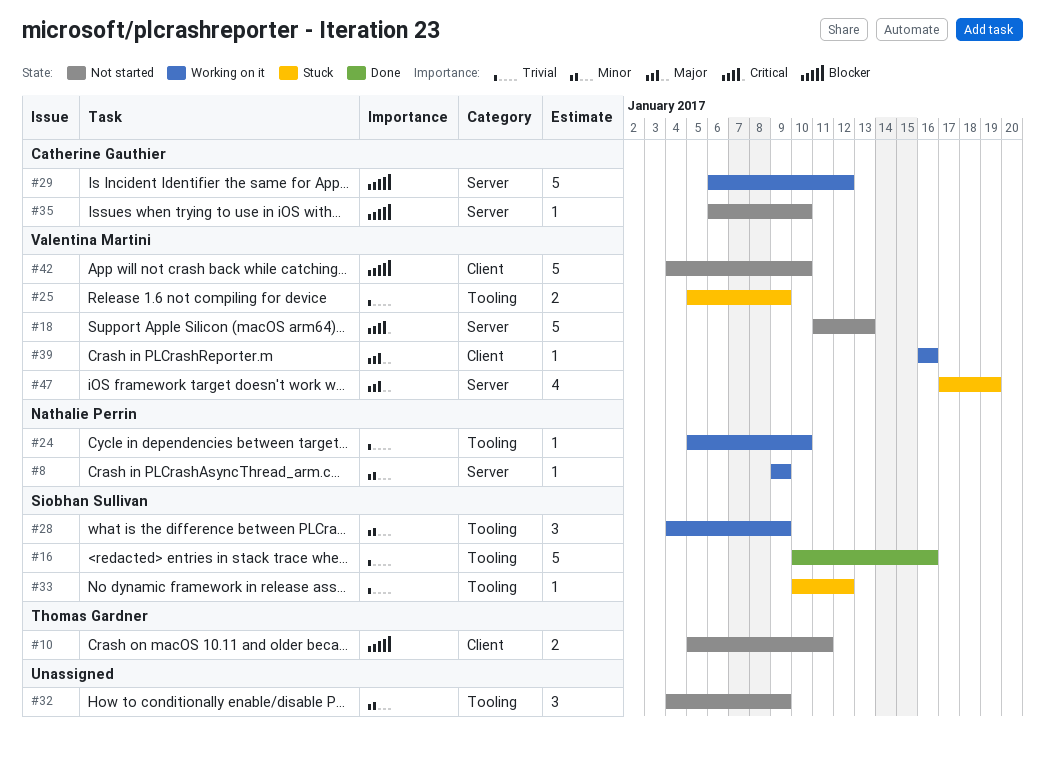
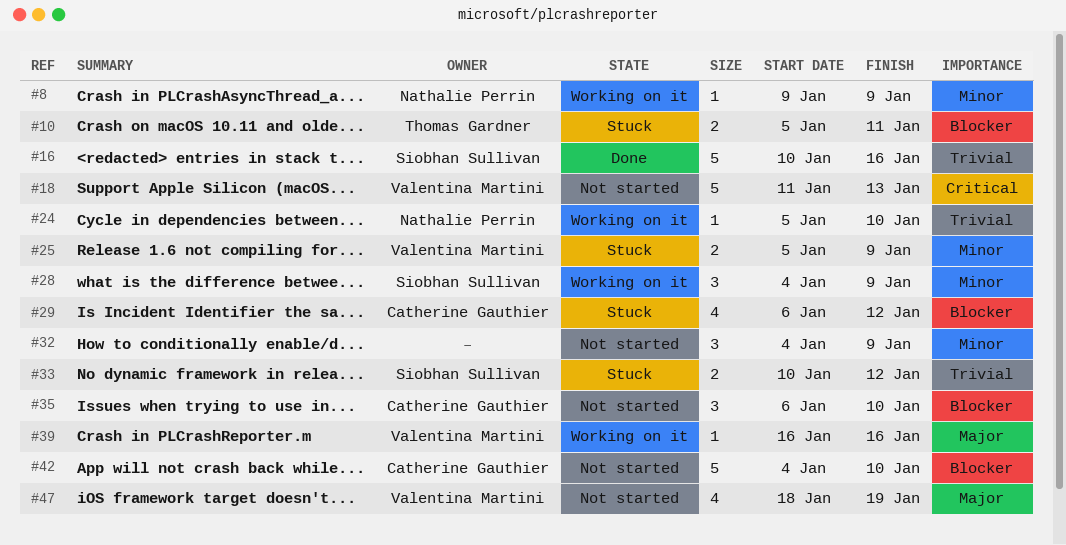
#10, status: Not started -> Stuck
#25, priority: Trivial -> Minor
#29, status: Working on it -> Stuck
#29, estimate: 5 -> 4
#33, estimate: 1 -> 2
#35, estimate: 1 -> 3
#42, owner: Valentina Martini -> Catherine Gauthier
#47, status: Stuck -> Not started
#47, start: Jan 17 -> Jan 18

